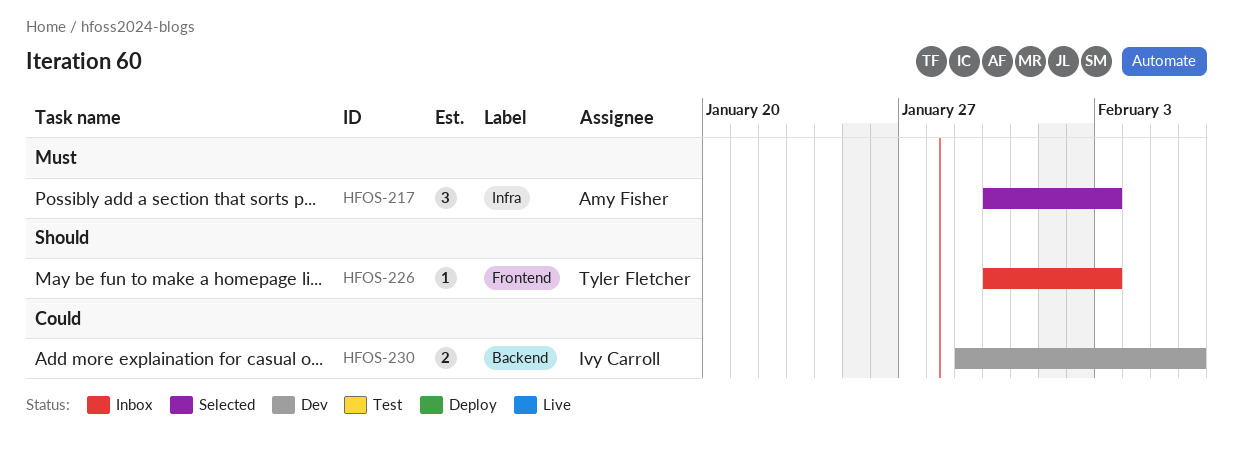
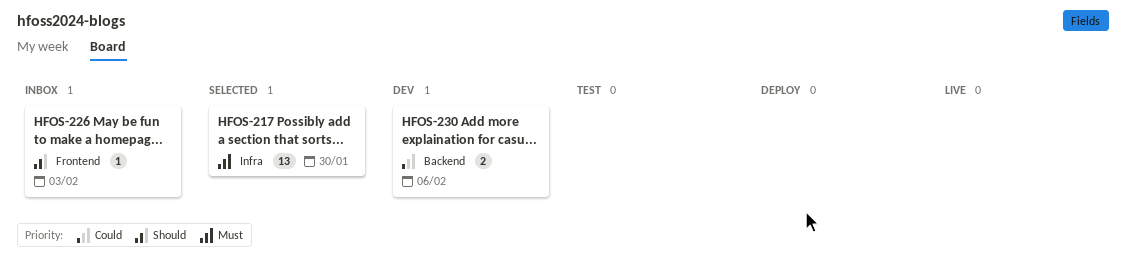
HFOS-217, estimate: 3 -> 13
HFOS-217, due: Feb 3 -> Jan 30

